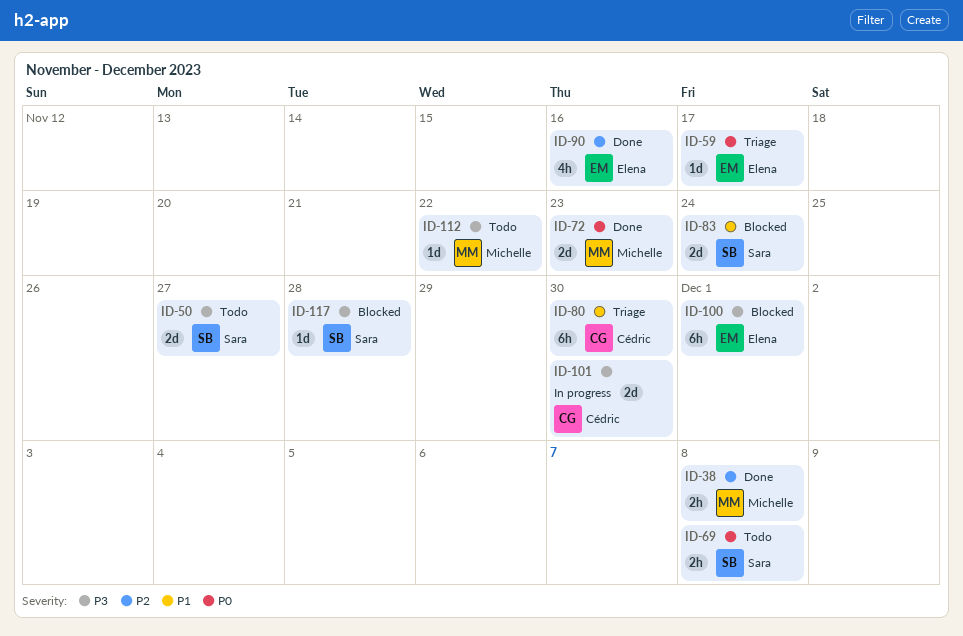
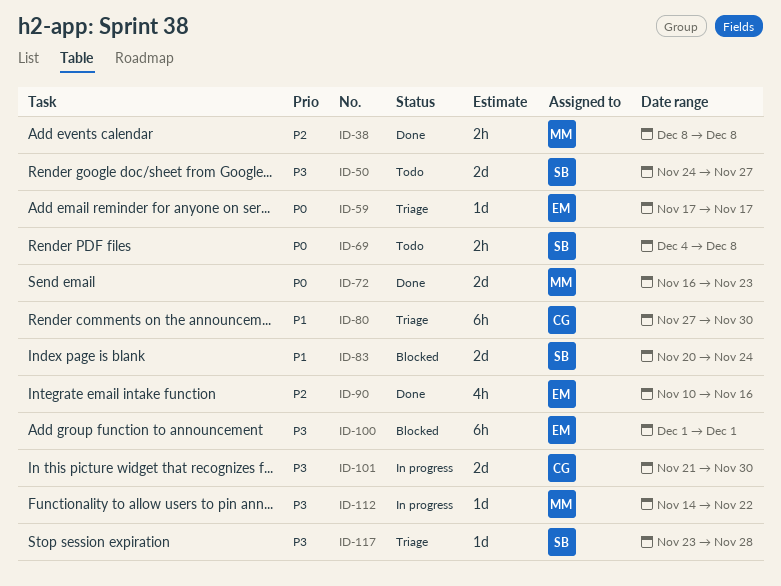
ID-112, status: Todo -> In progress
ID-117, status: Blocked -> Triage

